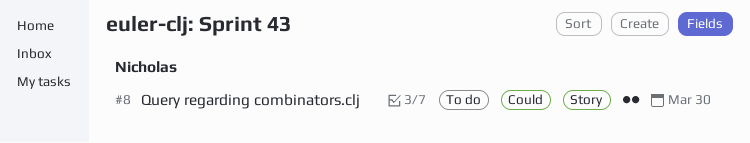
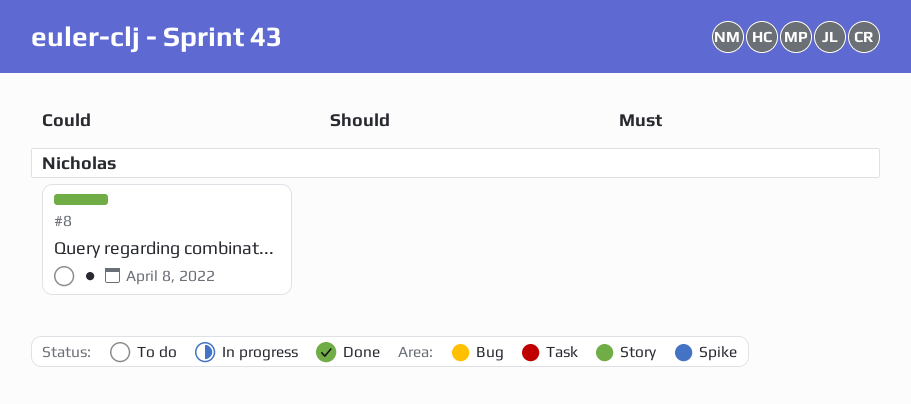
#8, estimate: 2 -> 1
#8, due: Mar 30 -> Apr 8

